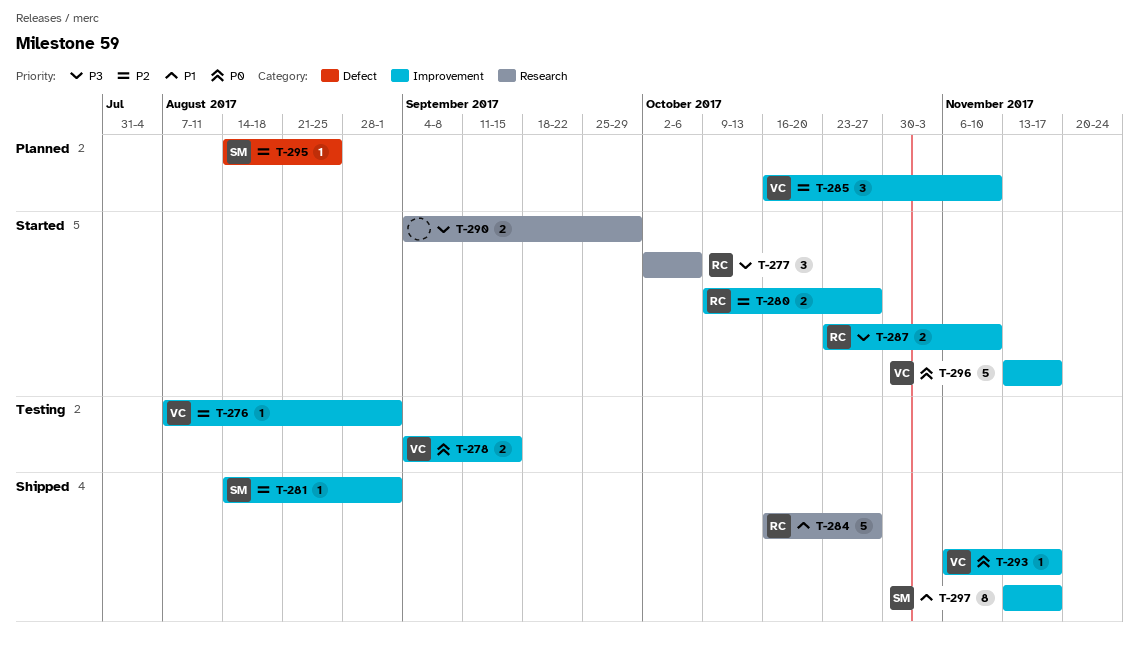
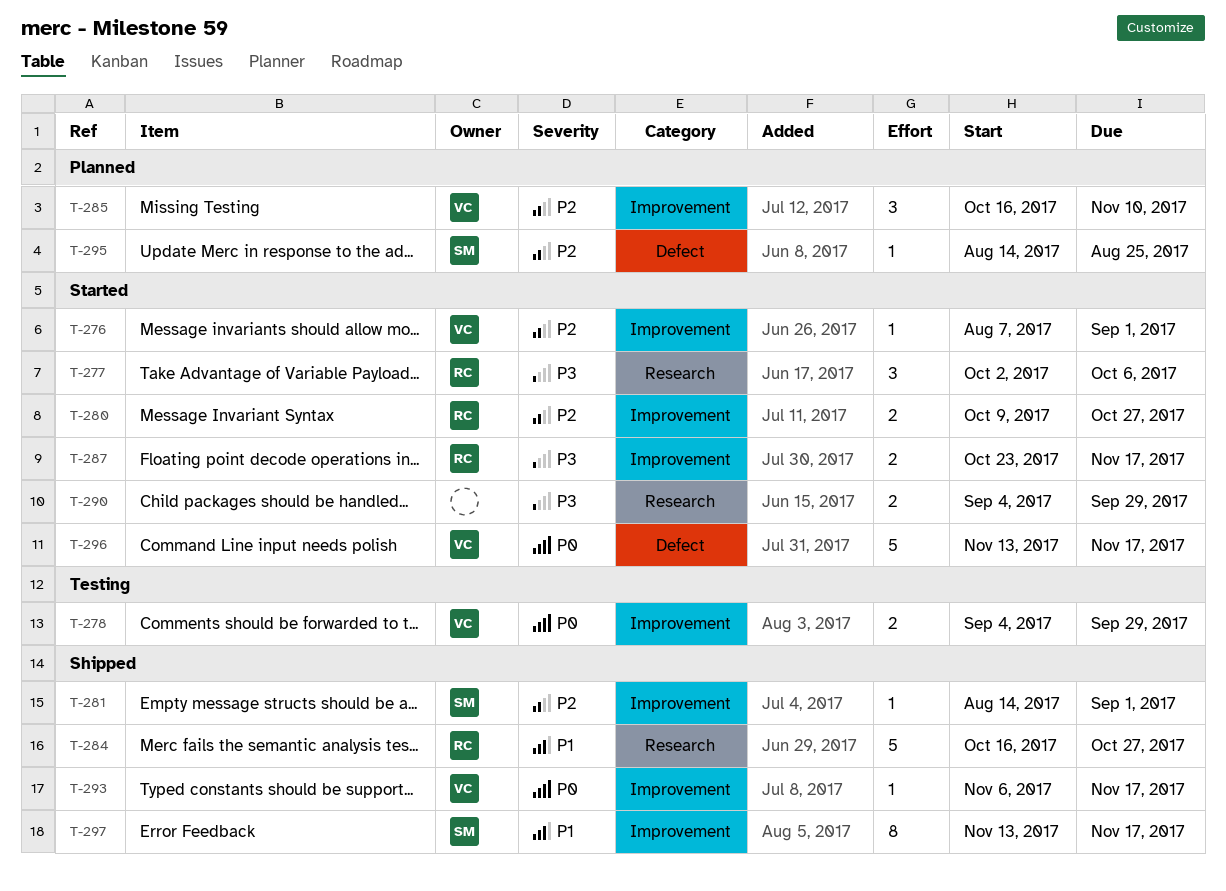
T-276, status: Testing -> Started
T-278, due: Sep 15 -> Sep 29
T-287, due: Nov 10 -> Nov 17
T-296, label: Improvement -> Defect

